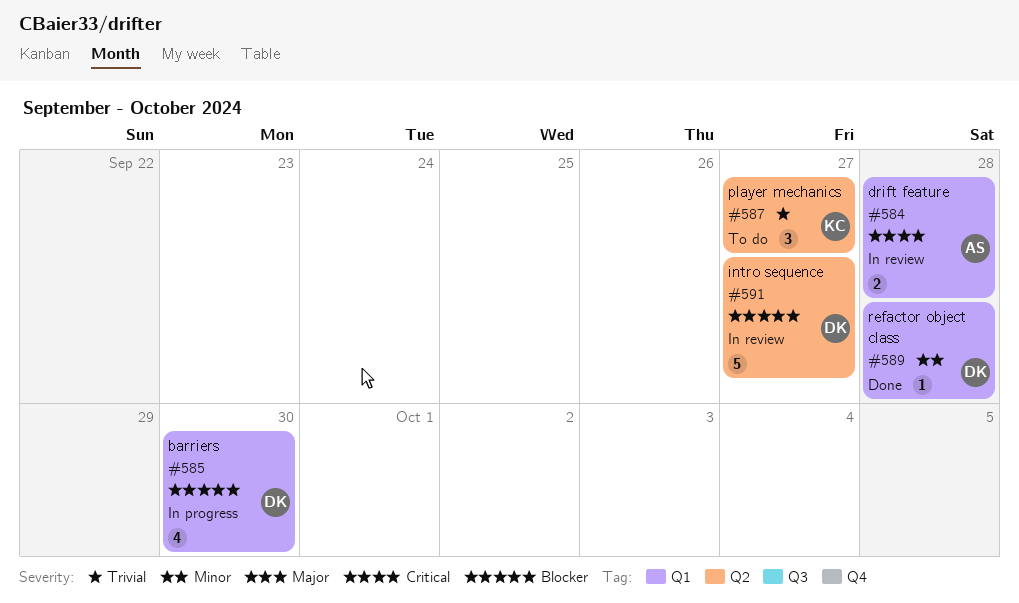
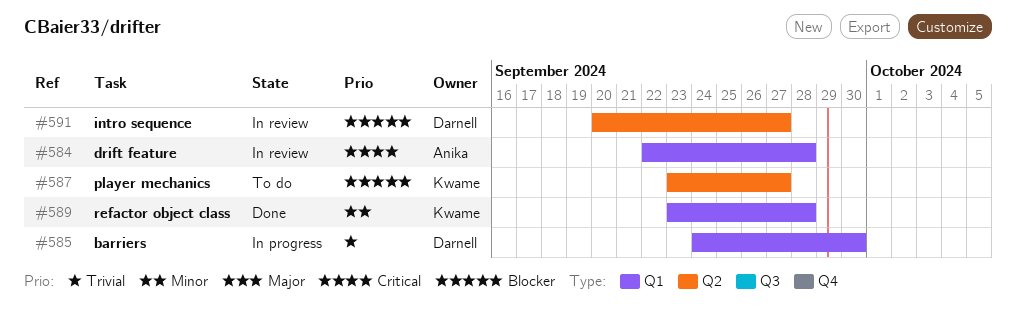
#585, priority: Blocker -> Trivial
#587, priority: Trivial -> Blocker
#589, owner: Darnell -> Kwame

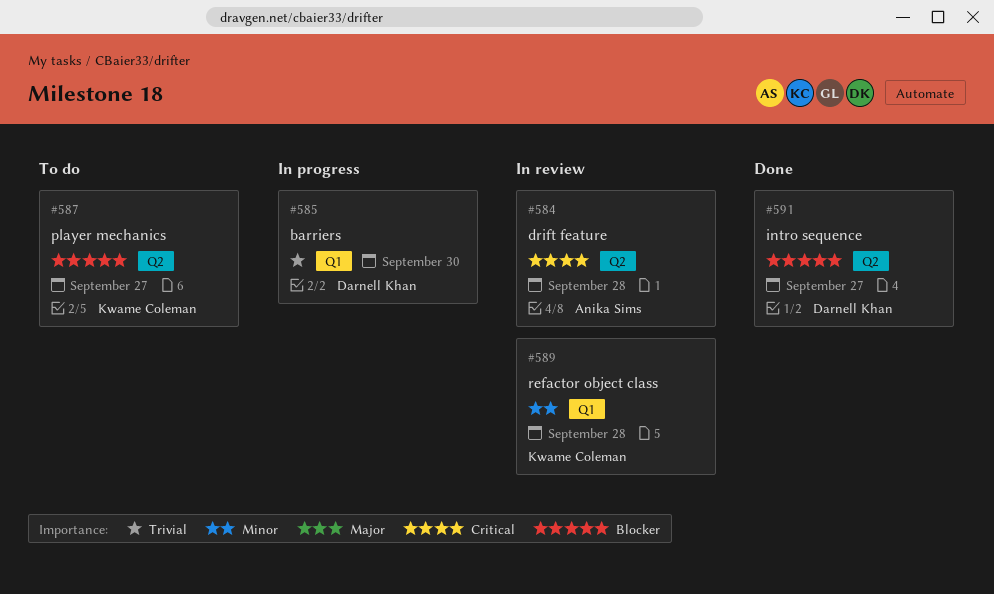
#584, label: Q1 -> Q2
#589, status: Done -> In review
#591, status: In review -> Done

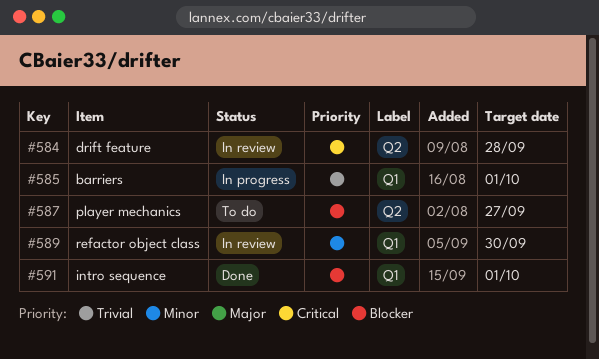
#585, due: Sep 30 -> Oct 1
#589, due: Sep 28 -> Sep 30
#591, label: Q2 -> Q1
#591, due: Sep 27 -> Oct 1

